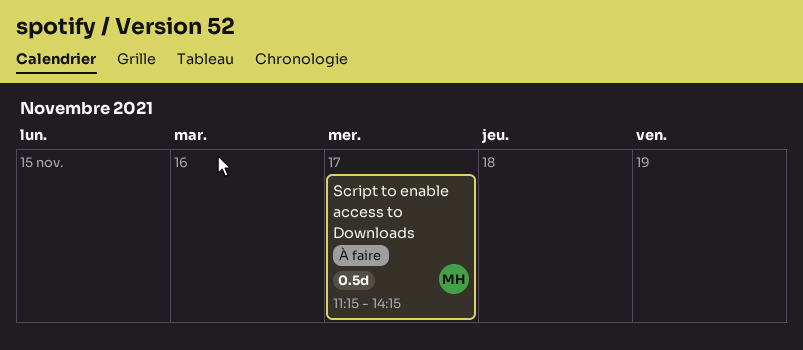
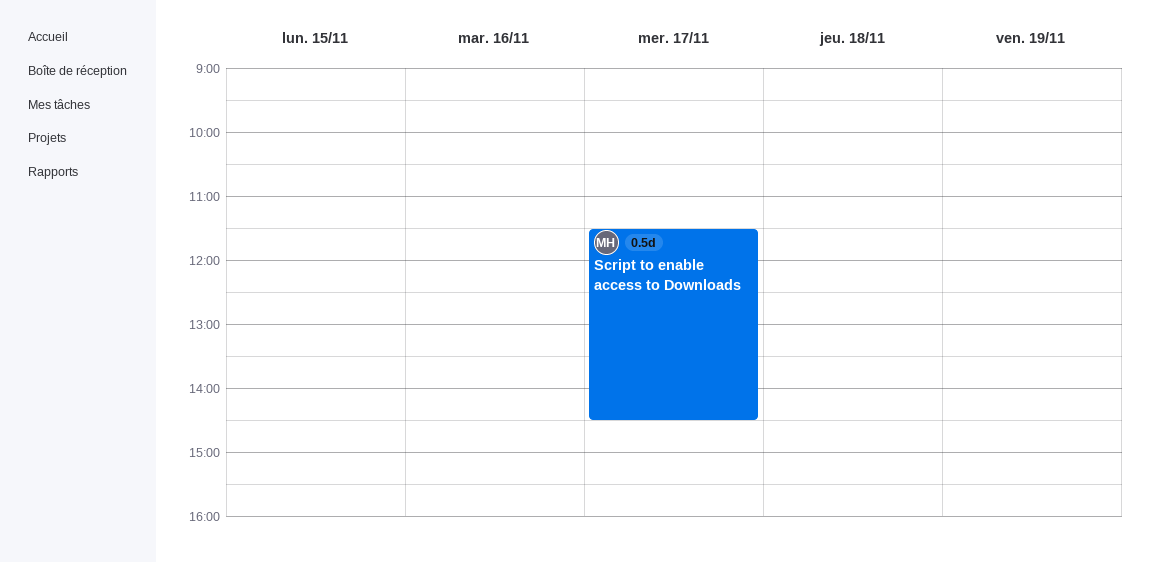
Script to enable access to Downloads, begins: 11:15 -> 11:30
Script to enable access to Downloads, ends: 14:15 -> 14:30

